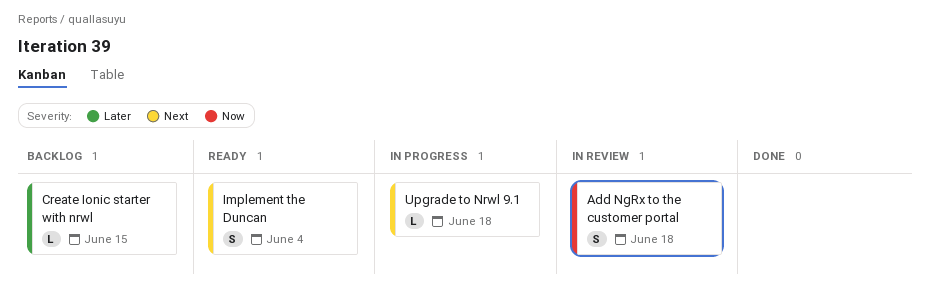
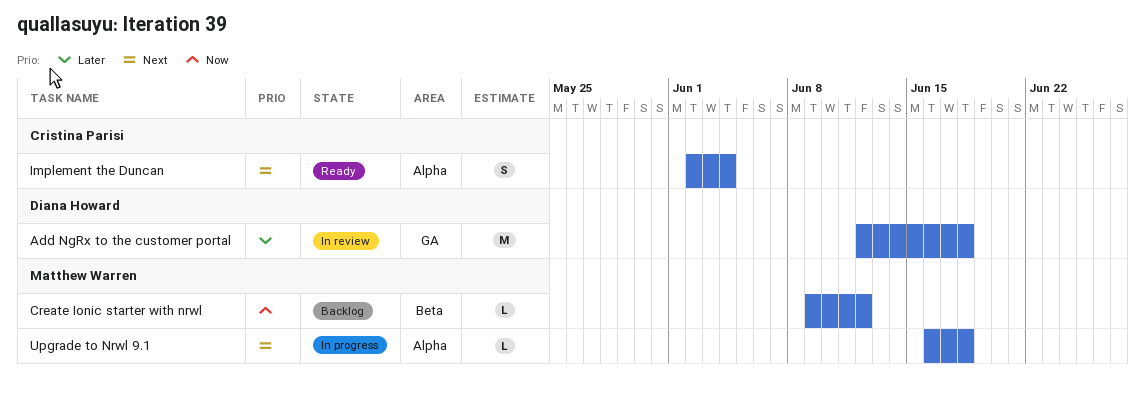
Add NgRx to the customer portal, priority: Now -> Later
Add NgRx to the customer portal, estimate: S -> M
Create Ionic starter with nrwl, priority: Later -> Now
Create Ionic starter with nrwl, due: Jun 15 -> Jun 12

